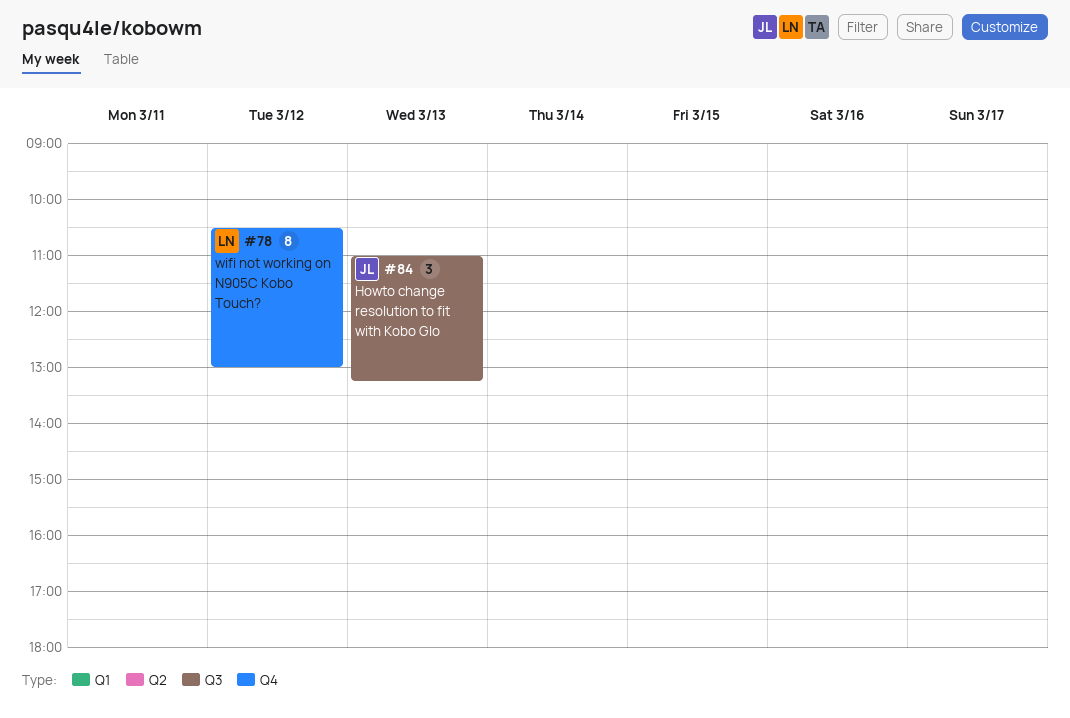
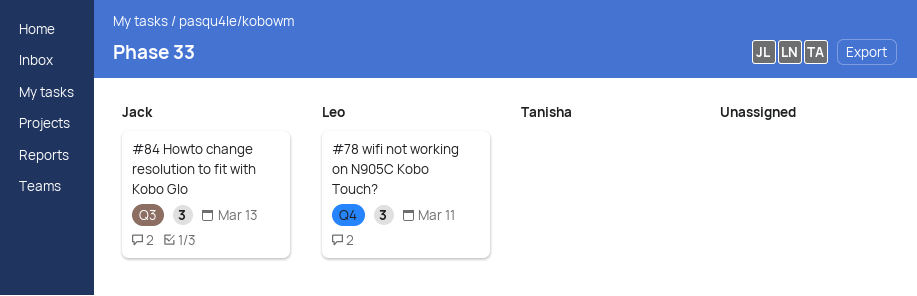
#78, estimate: 8 -> 3
#78, day: Mar 12 -> Mar 11

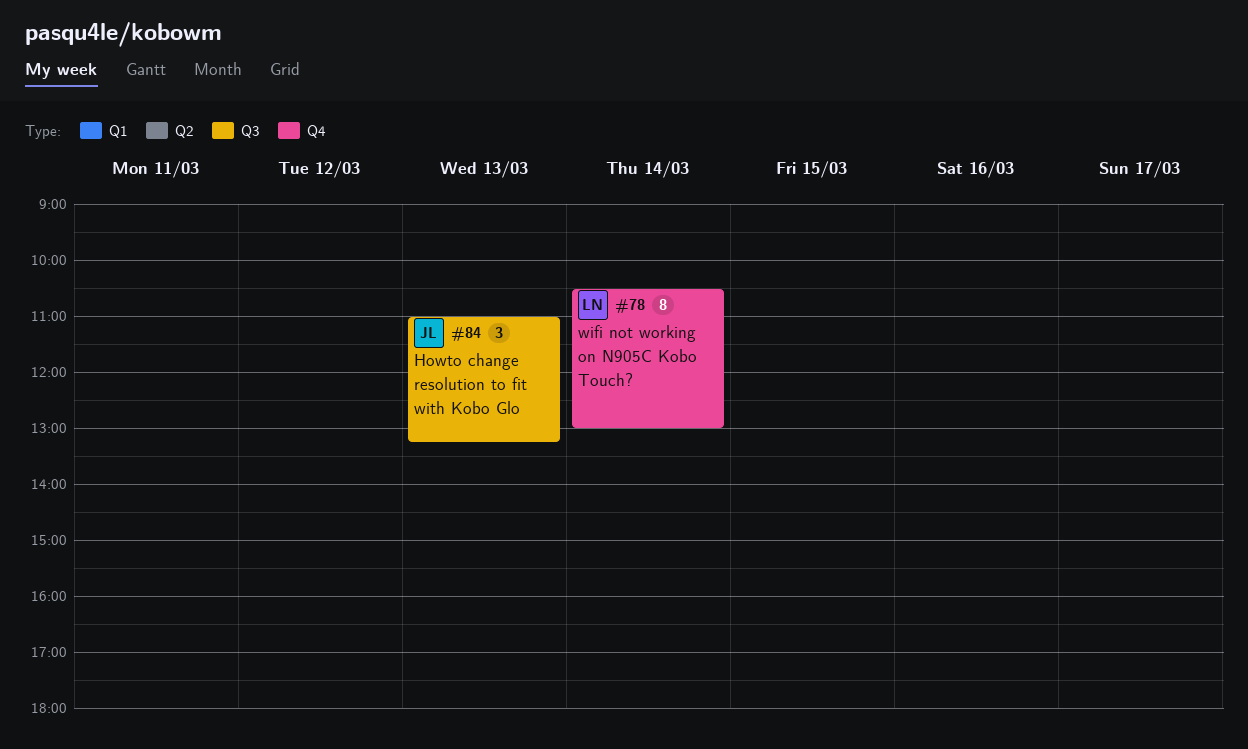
#78, estimate: 3 -> 8
#78, day: Mar 11 -> Mar 14

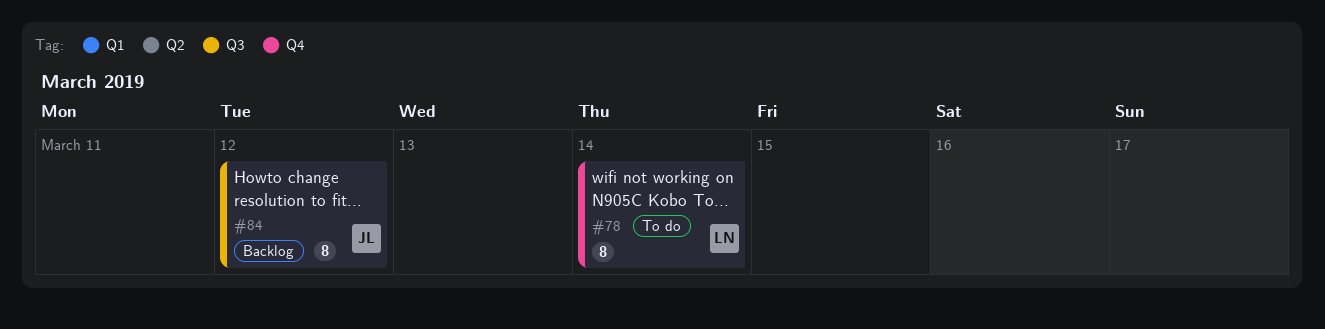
#84, estimate: 3 -> 8
#84, day: Mar 13 -> Mar 12

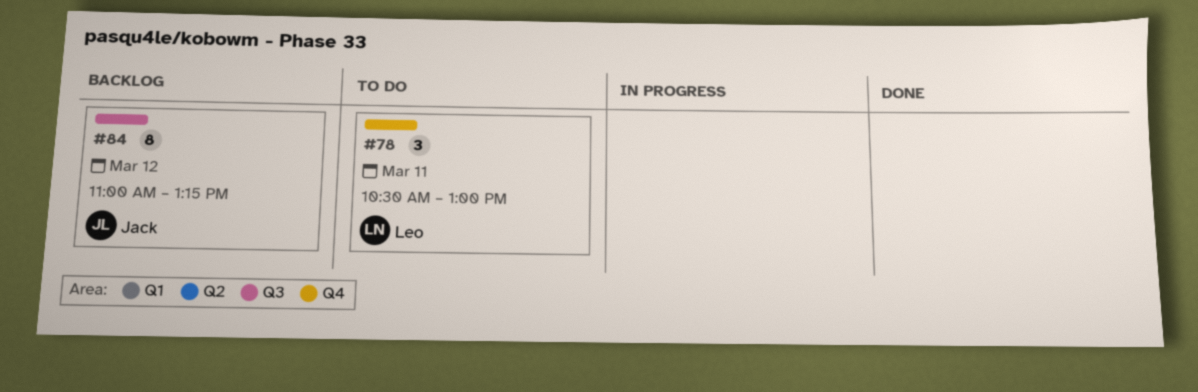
#78, estimate: 8 -> 3
#78, day: Mar 14 -> Mar 11

